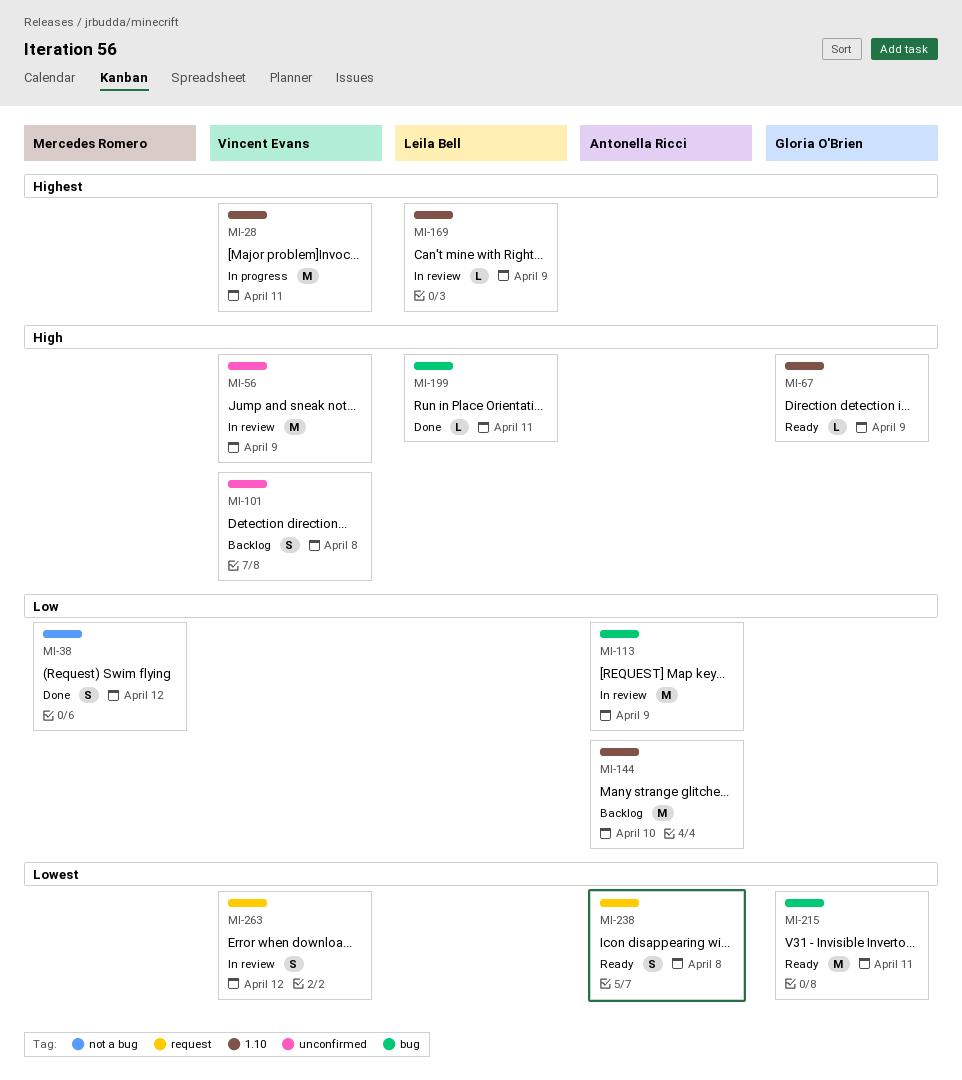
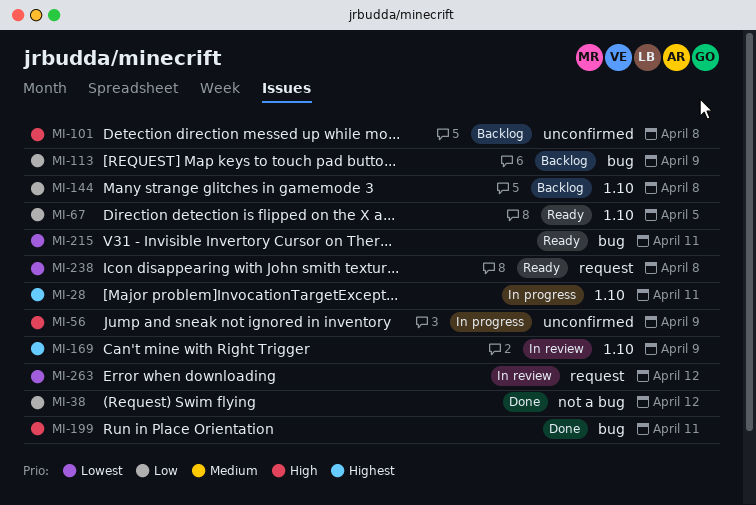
MI-56, status: In review -> In progress
MI-67, priority: High -> Low
MI-67, due: Apr 9 -> Apr 5
MI-113, status: In review -> Backlog
MI-144, due: Apr 10 -> Apr 8

